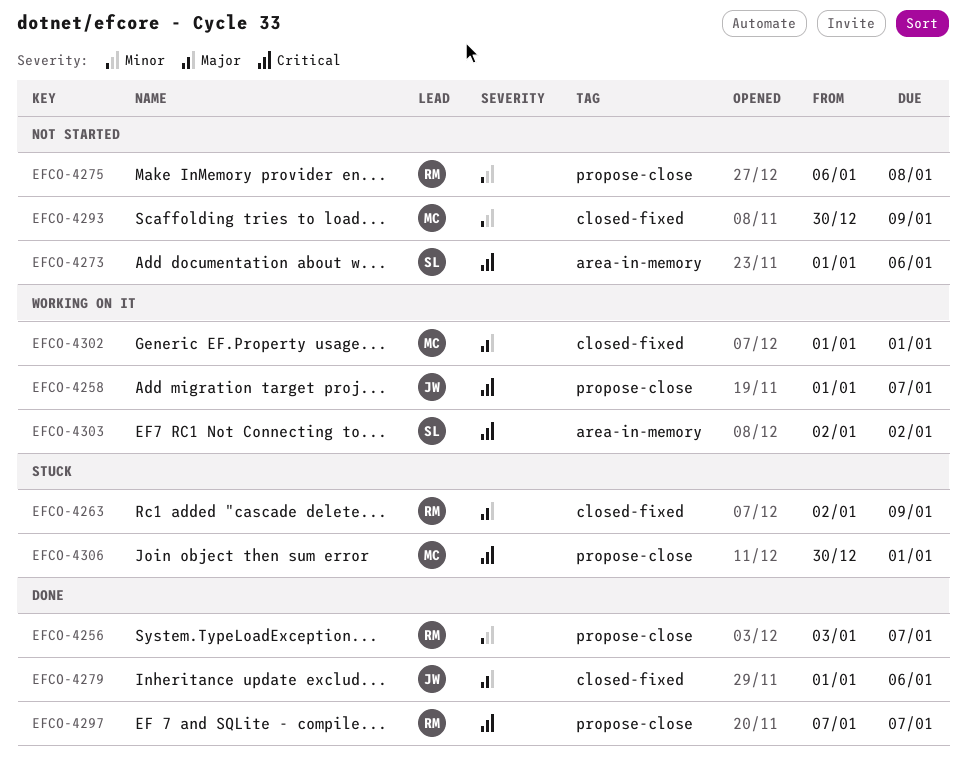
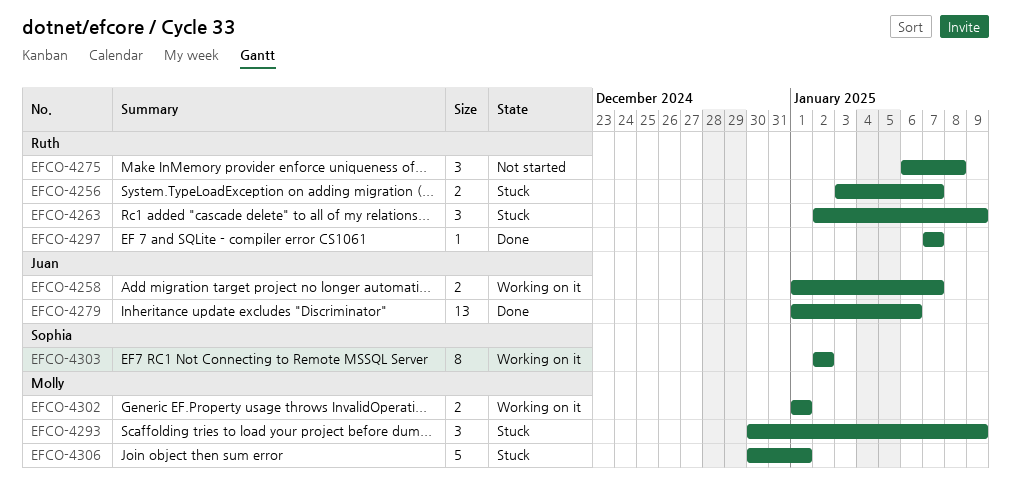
EFCO-4256, status: Done -> Stuck
EFCO-4273: present -> none
EFCO-4293, status: Not started -> Stuck

